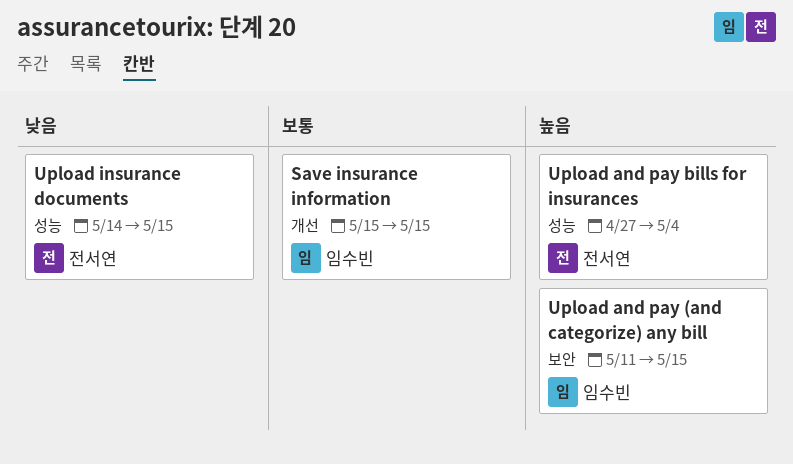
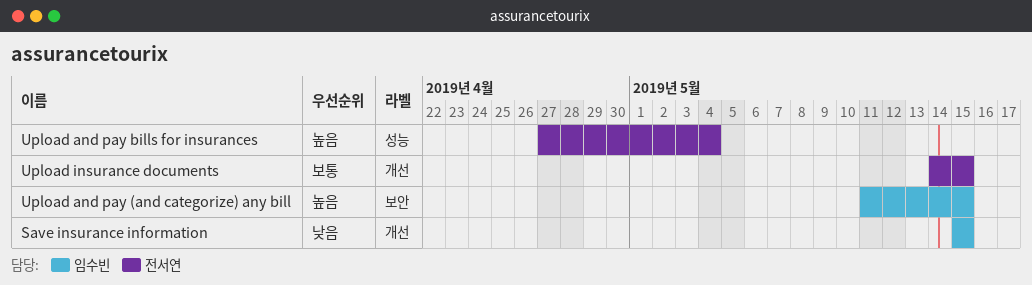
Save insurance information, priority: 보통 -> 낮음
Upload insurance documents, priority: 낮음 -> 보통
Upload insurance documents, label: 성능 -> 개선

